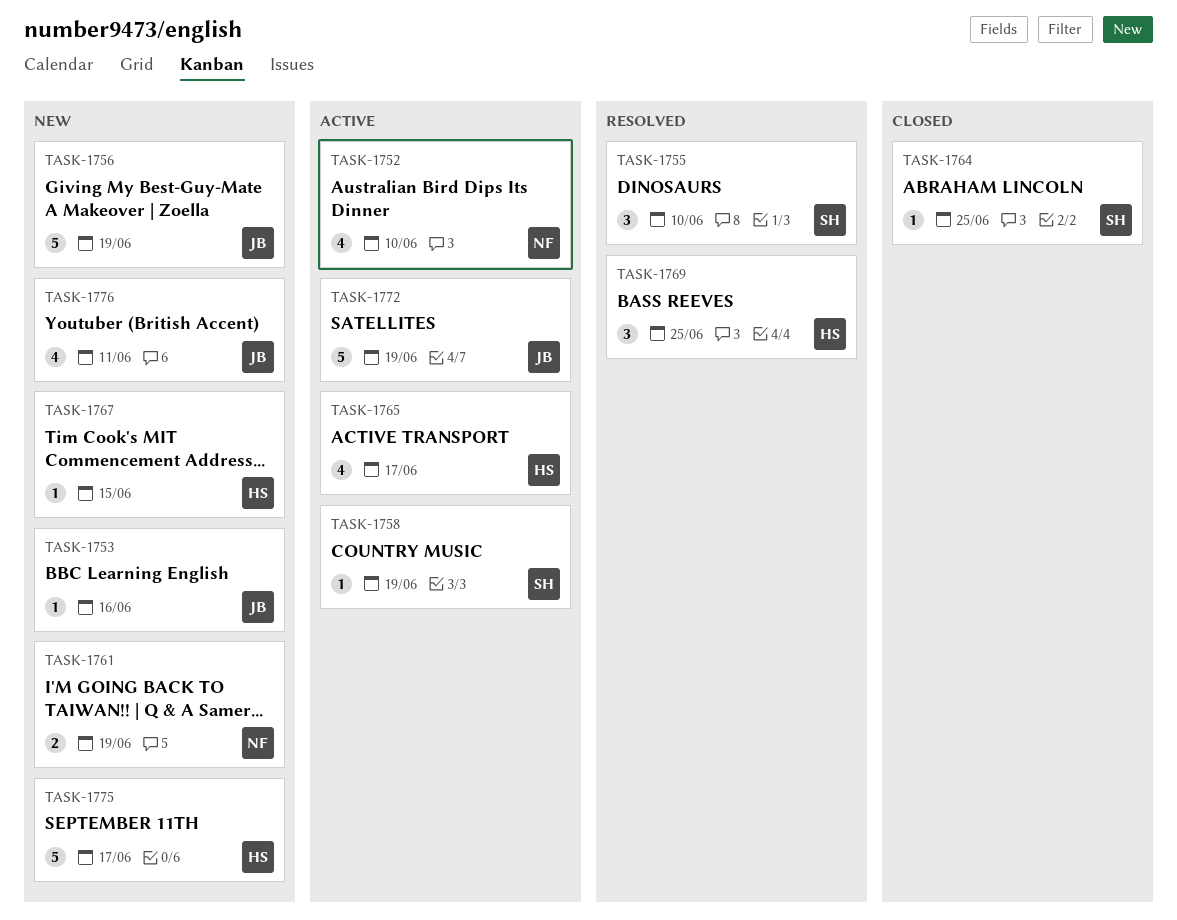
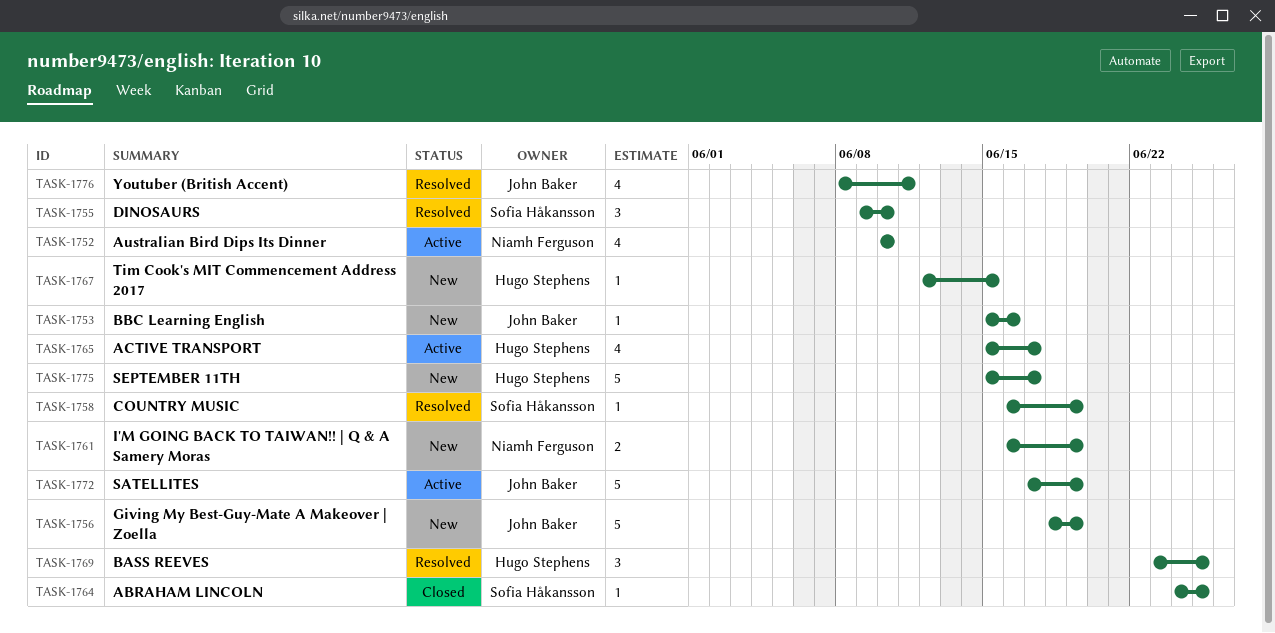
TASK-1758, status: Active -> Resolved
TASK-1776, status: New -> Resolved

